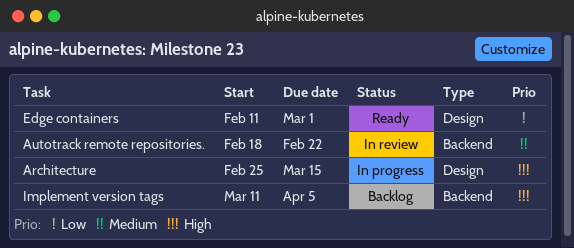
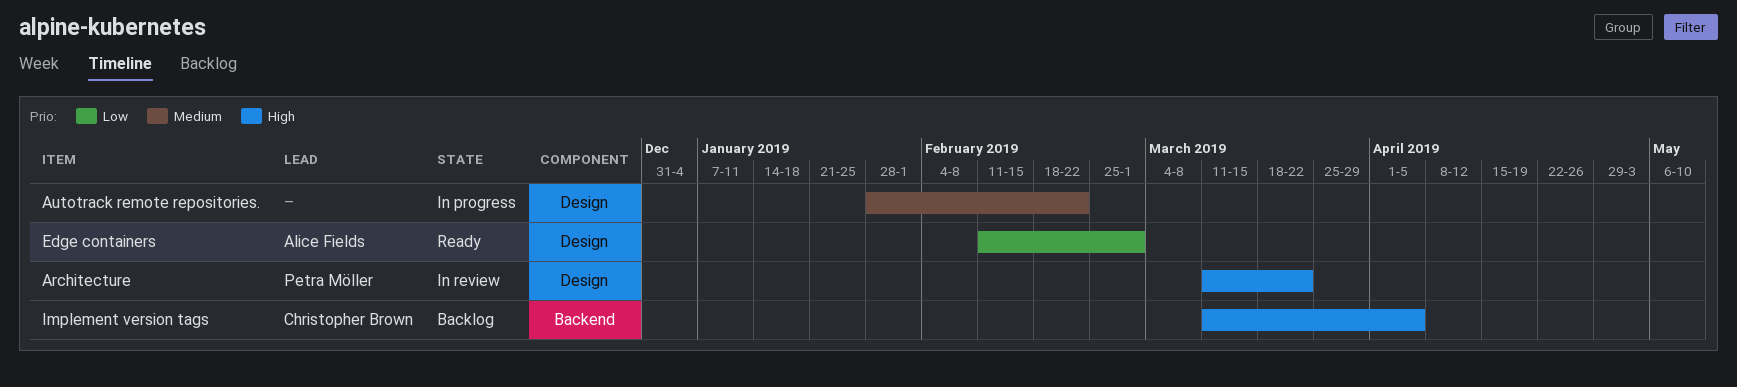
Architecture, status: In progress -> In review
Architecture, start: Feb 25 -> Mar 11
Architecture, due: Mar 15 -> Mar 22
Autotrack remote repositories., status: In review -> In progress
Autotrack remote repositories., label: Backend -> Design
Autotrack remote repositories., start: Feb 18 -> Jan 28

